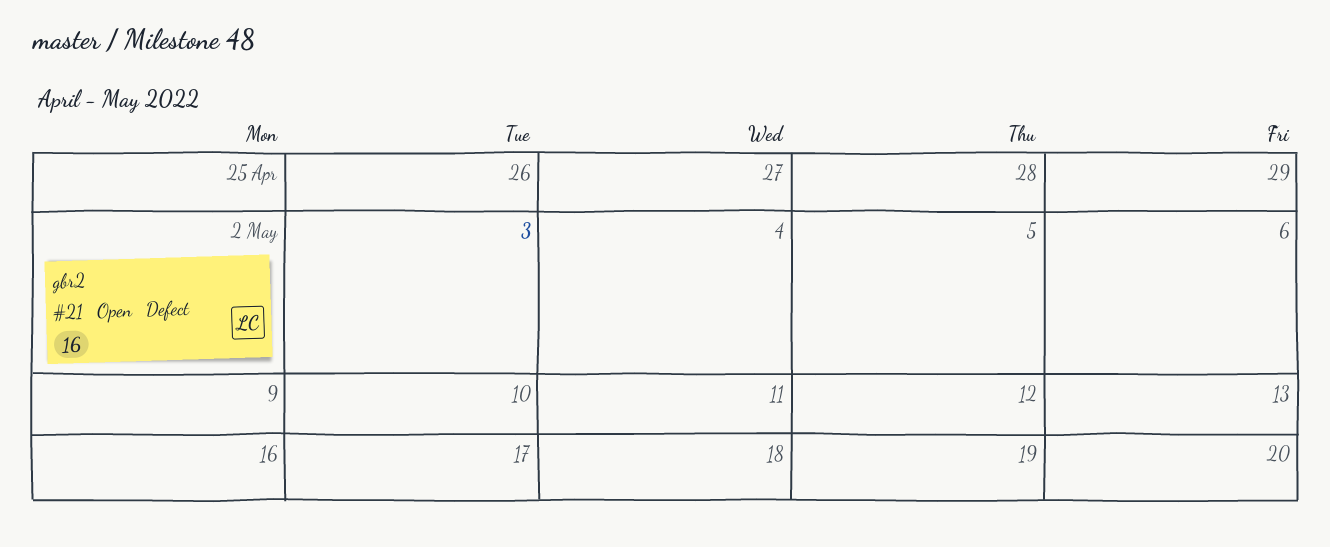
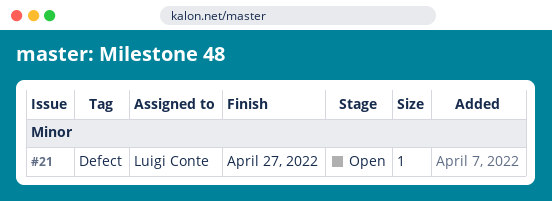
#21, estimate: 16 -> 1
#21, due: May 2 -> Apr 27

